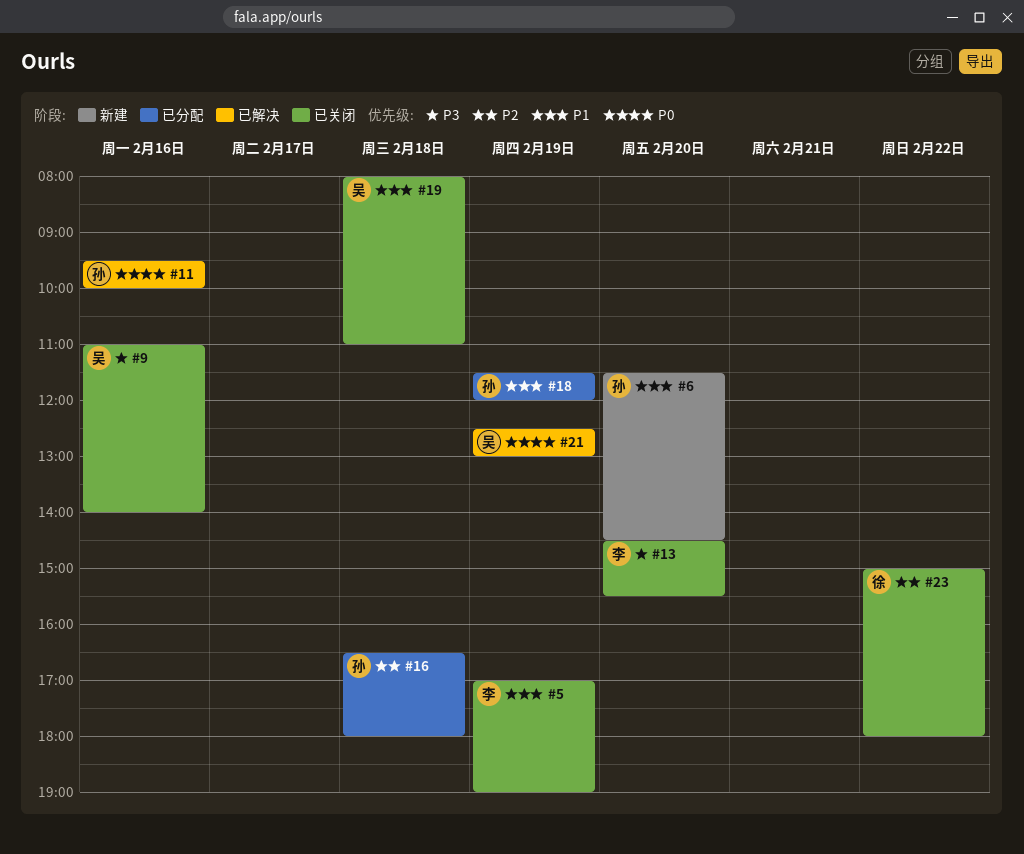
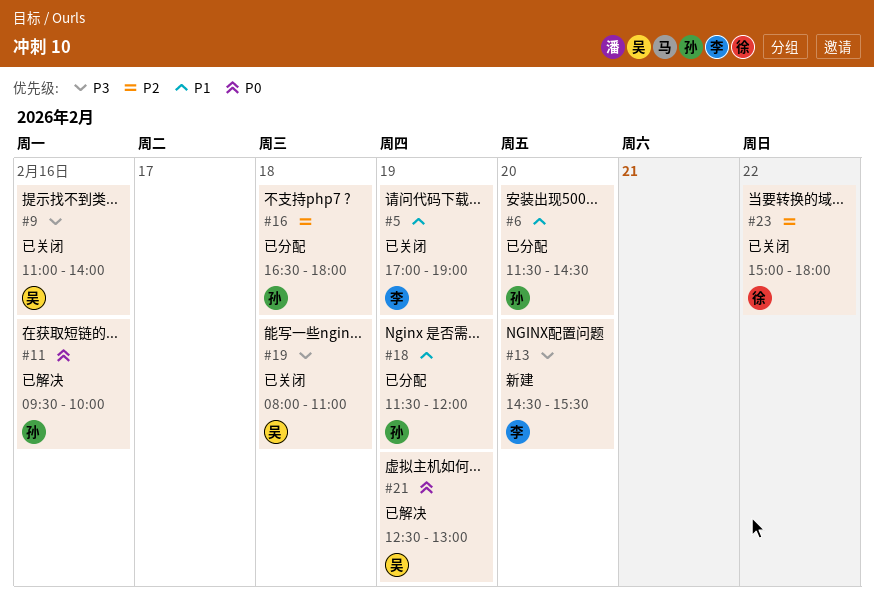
#6, status: 新建 -> 已分配
#13, status: 已关闭 -> 新建
#19, priority: P1 -> P3

